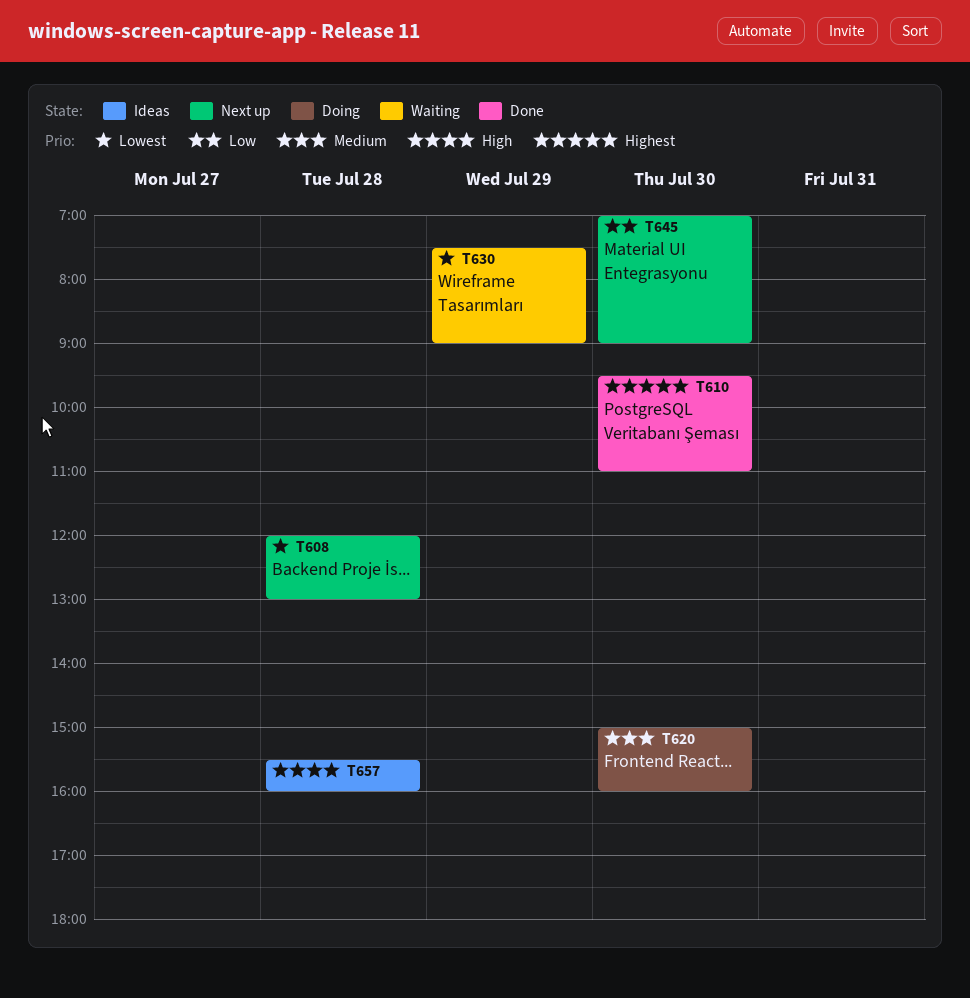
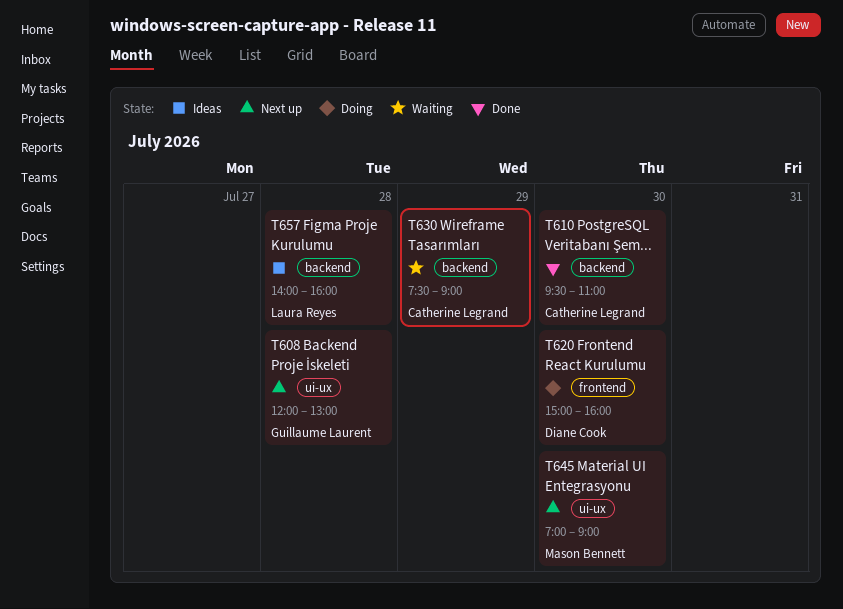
T657, begins: 15:30 -> 14:00

